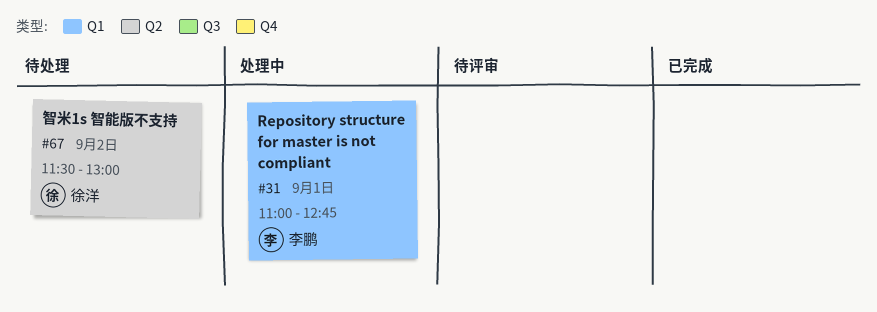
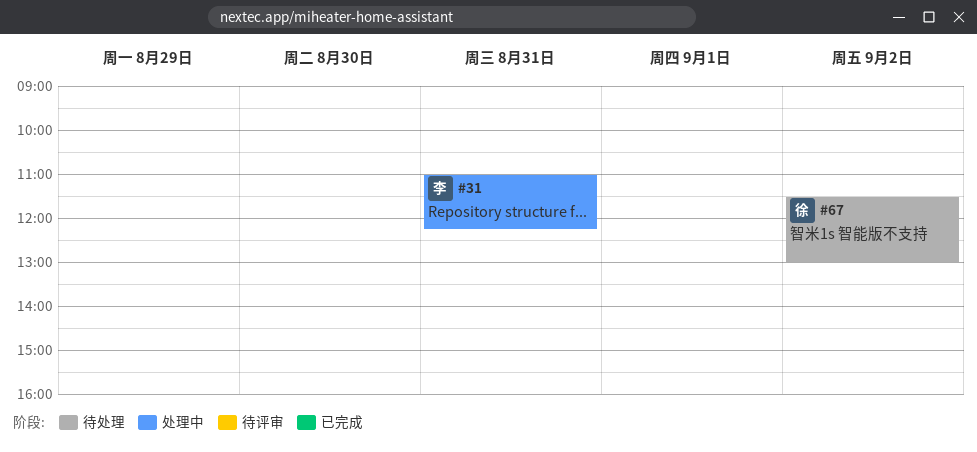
#31, day: Sep 1 -> Aug 31
#31, ends: 12:45 -> 12:15

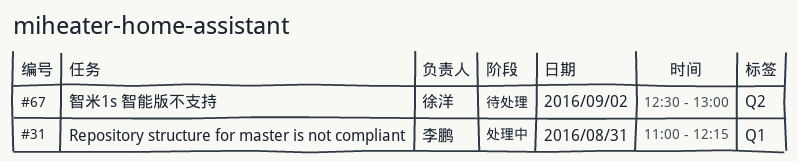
#67, begins: 11:30 -> 12:30

